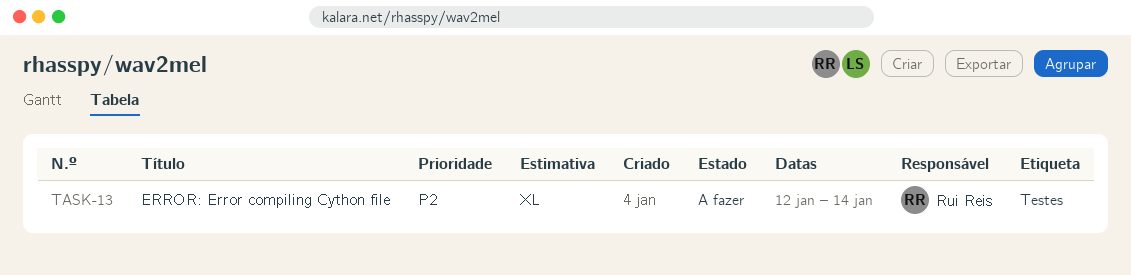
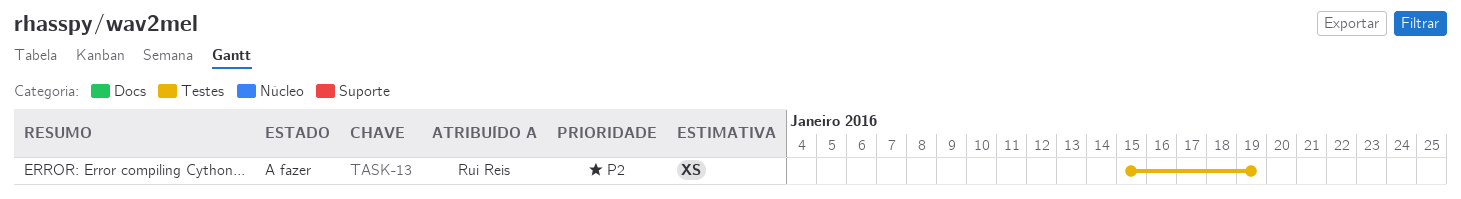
TASK-13, estimate: XL -> XS
TASK-13, start: Jan 12 -> Jan 15
TASK-13, due: Jan 14 -> Jan 19

